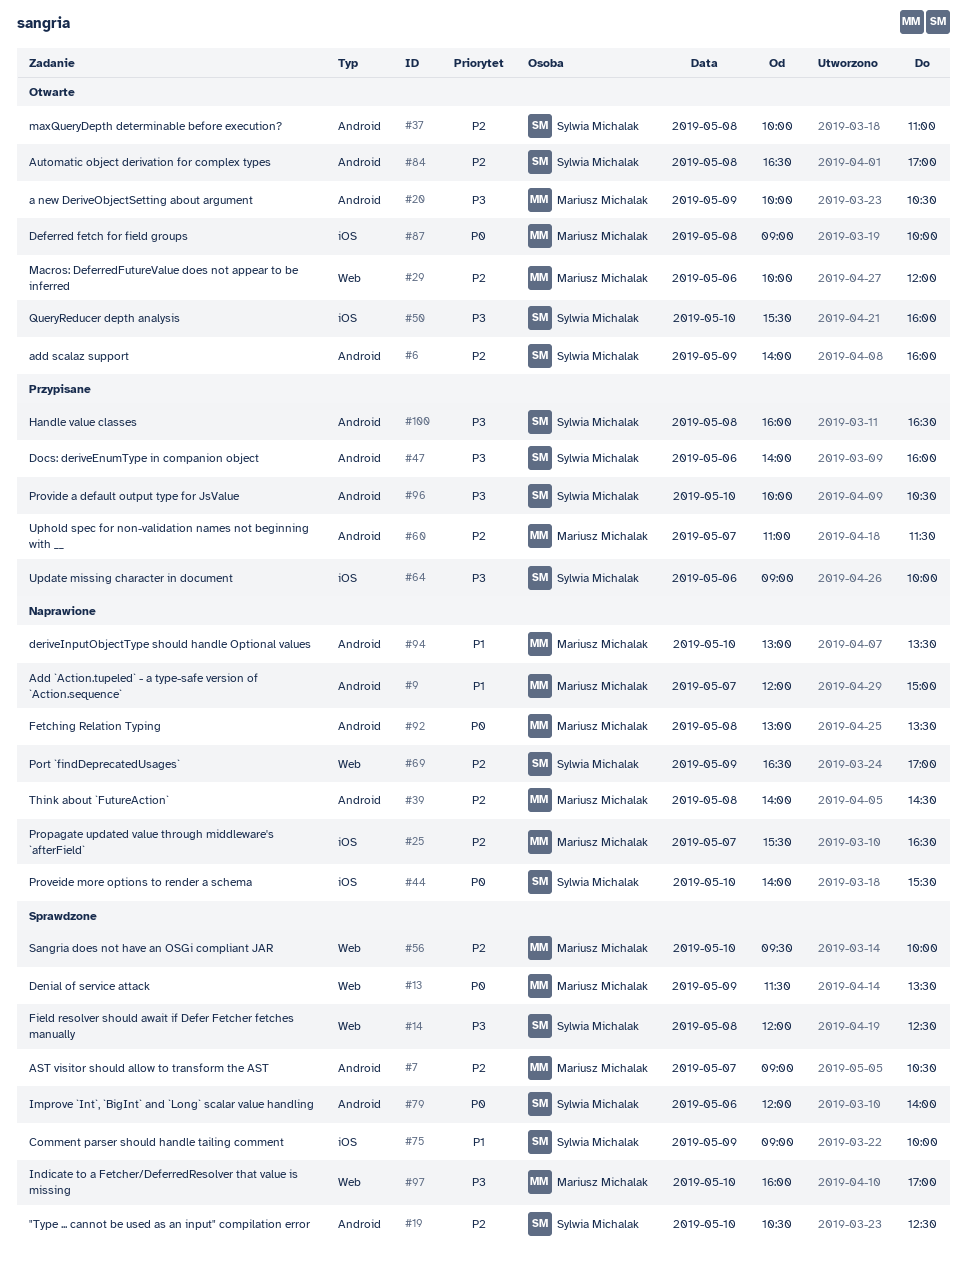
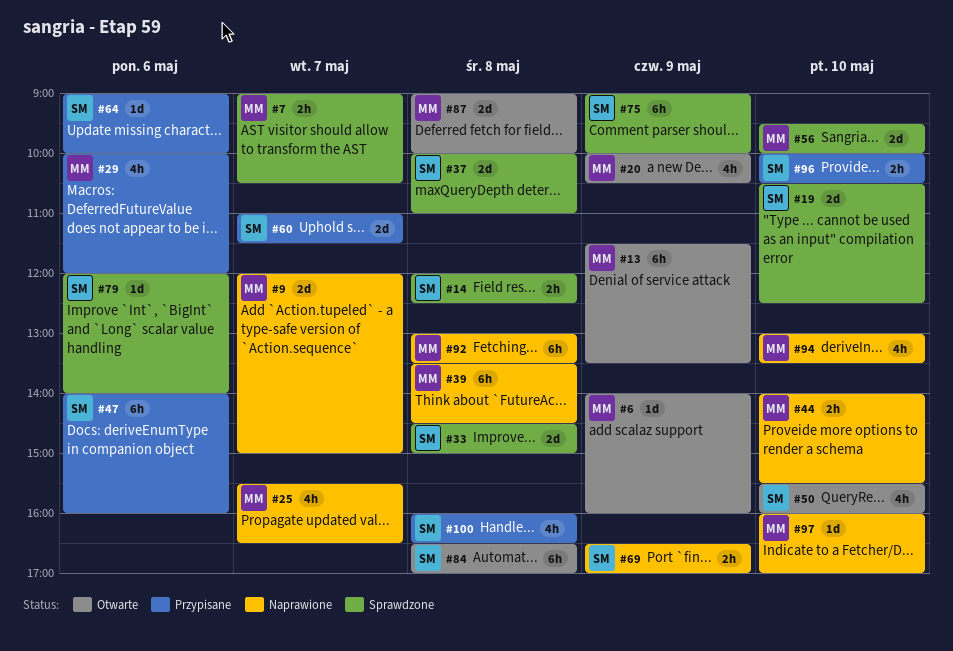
#6, owner: Sylwia Michalak -> Mariusz Michalak
#13, status: Sprawdzone -> Otwarte
#29, status: Otwarte -> Przypisane
#33: none -> present
#37, status: Otwarte -> Sprawdzone
#39, begins: 14:00 -> 13:30
#44, owner: Sylwia Michalak -> Mariusz Michalak
#60, owner: Mariusz Michalak -> Sylwia Michalak
#97, status: Sprawdzone -> Naprawione

